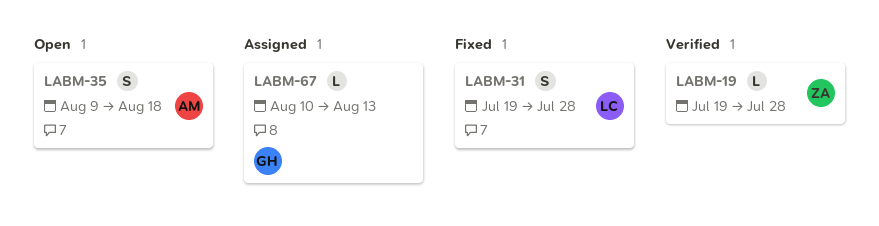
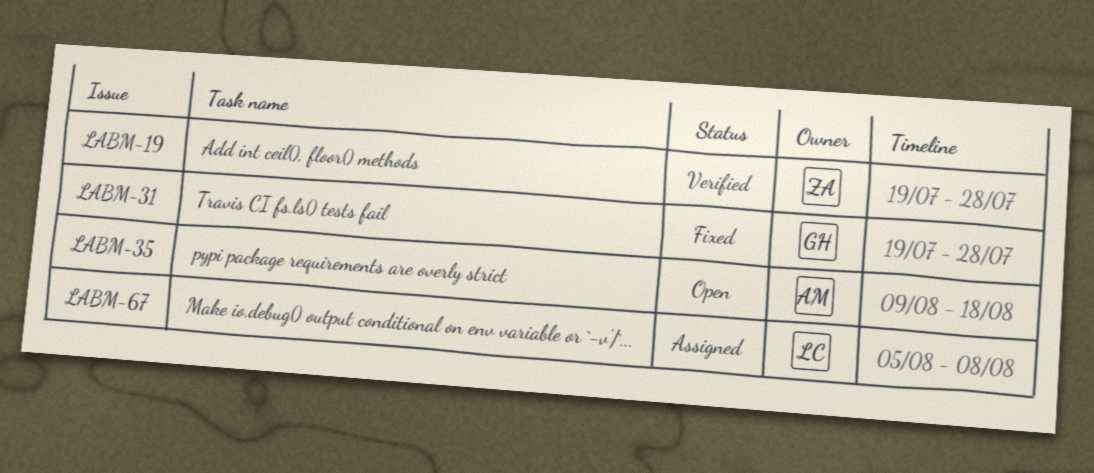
LABM-31, owner: LC -> GH
LABM-67, owner: GH -> LC
LABM-67, start: Aug 10 -> Aug 5
LABM-67, due: Aug 13 -> Aug 8

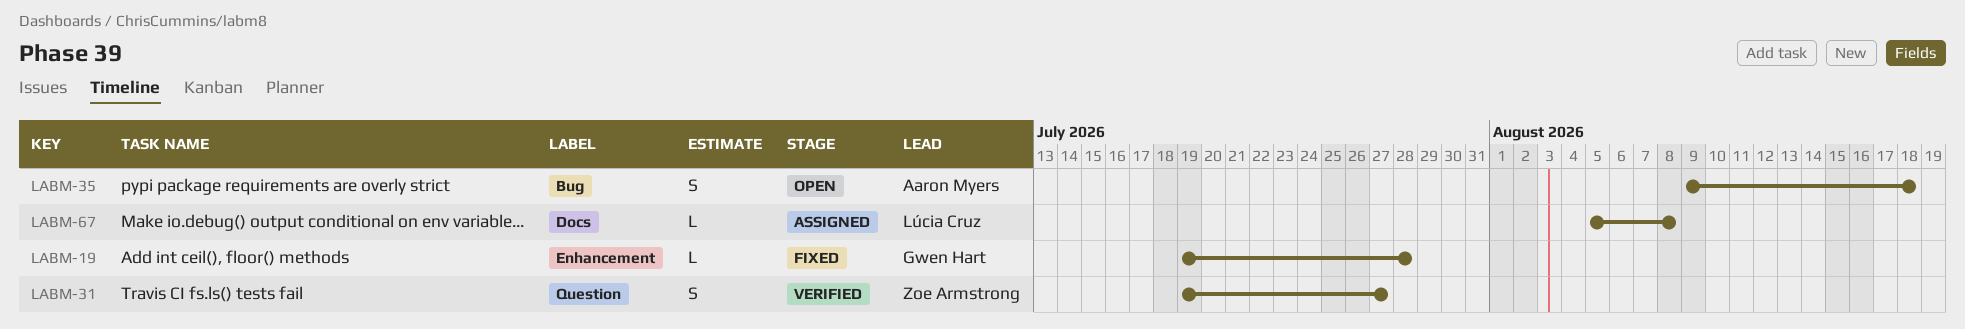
LABM-19, status: Verified -> Fixed
LABM-19, owner: Zoe Armstrong -> Gwen Hart
LABM-31, status: Fixed -> Verified
LABM-31, owner: Gwen Hart -> Zoe Armstrong
LABM-31, due: Jul 28 -> Jul 27

